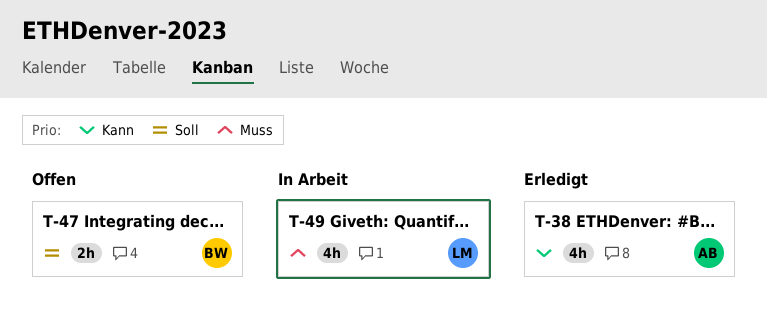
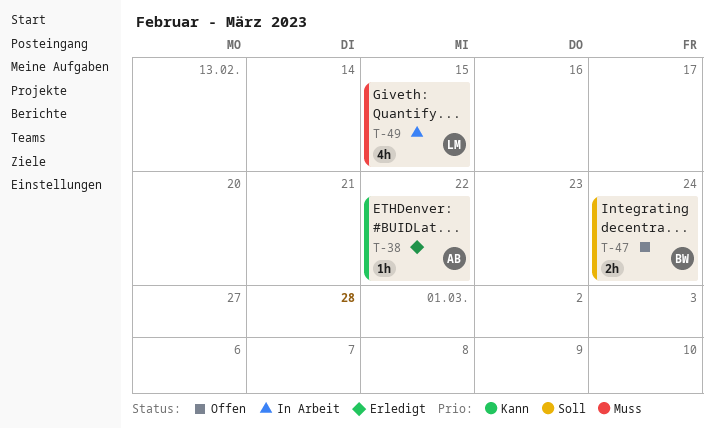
T-38, estimate: 4h -> 1h

